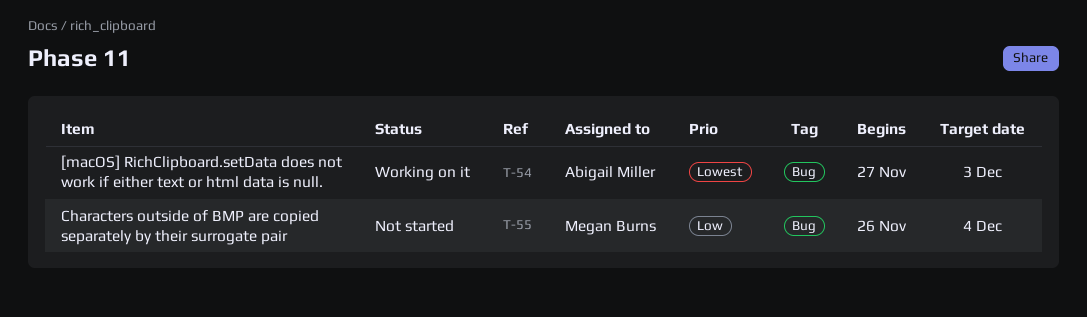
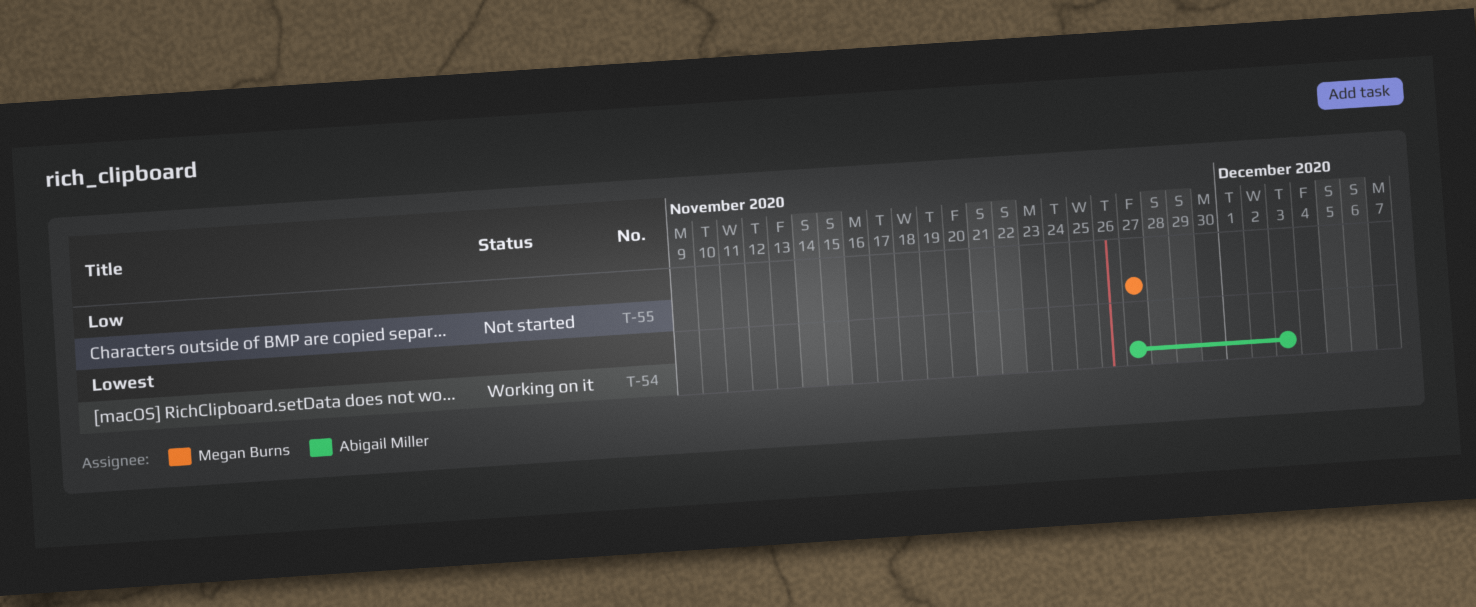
T-55, start: Nov 26 -> Nov 27
T-55, due: Dec 4 -> Nov 27

